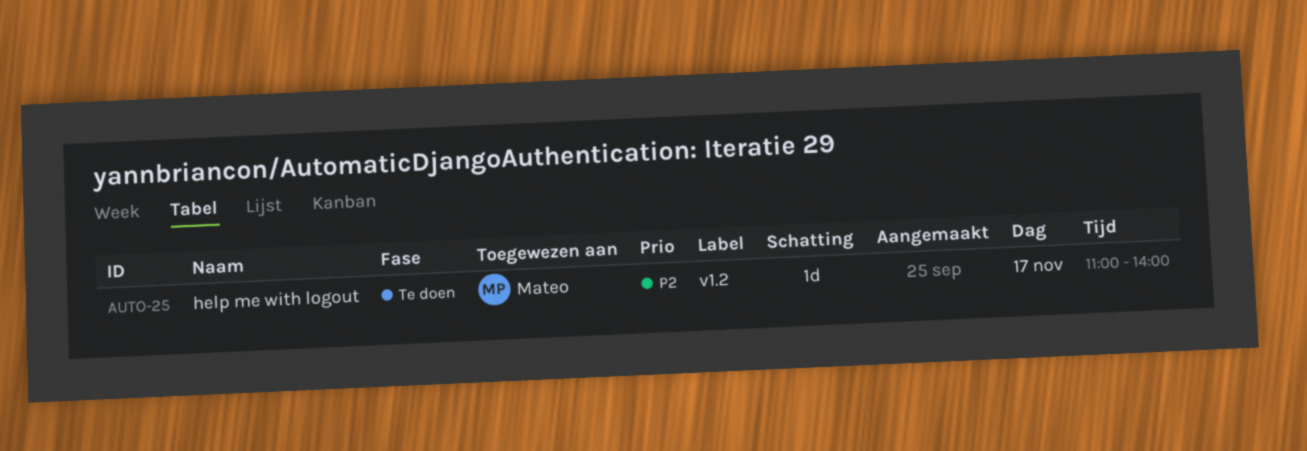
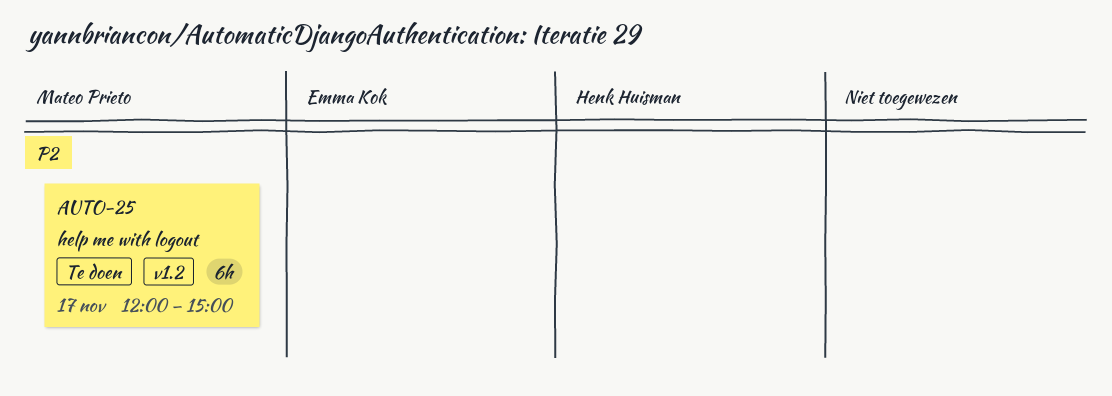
AUTO-25, estimate: 1d -> 6h
AUTO-25, begins: 11:00 -> 12:00
AUTO-25, ends: 14:00 -> 15:00

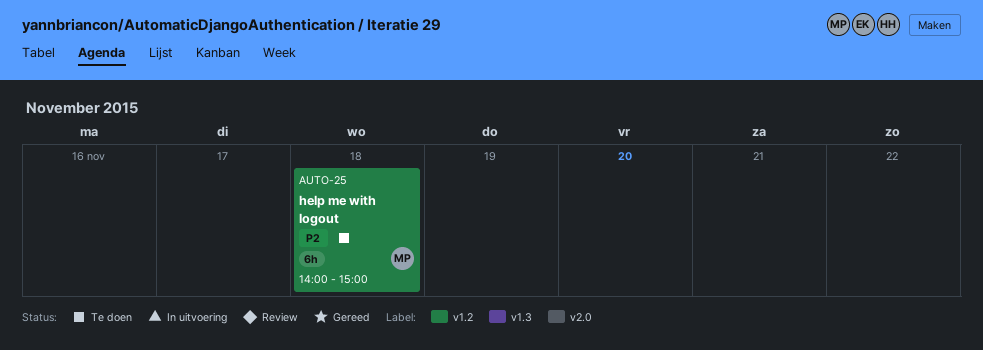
AUTO-25, day: Nov 17 -> Nov 18
AUTO-25, begins: 12:00 -> 14:00

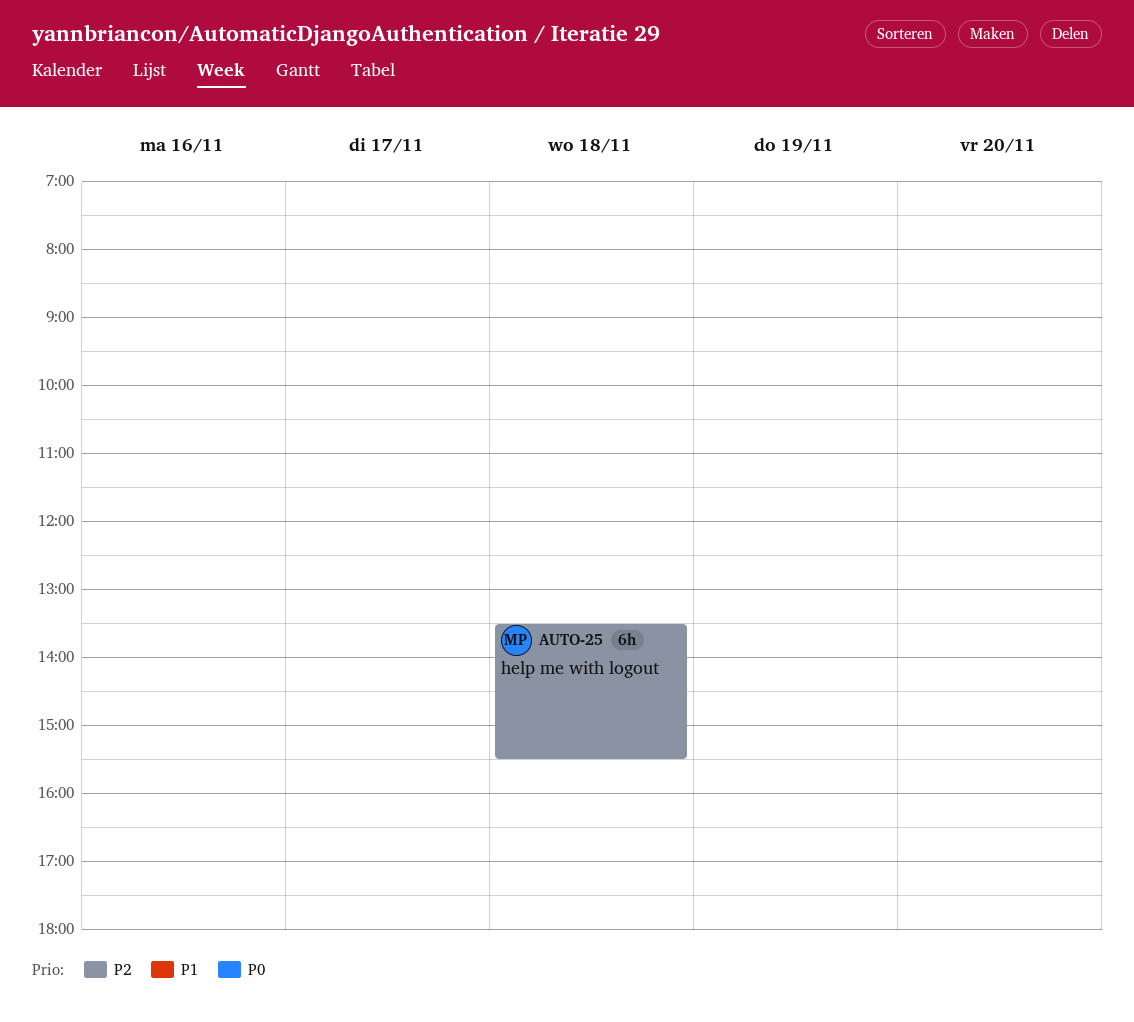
AUTO-25, begins: 14:00 -> 13:30
AUTO-25, ends: 15:00 -> 15:30

